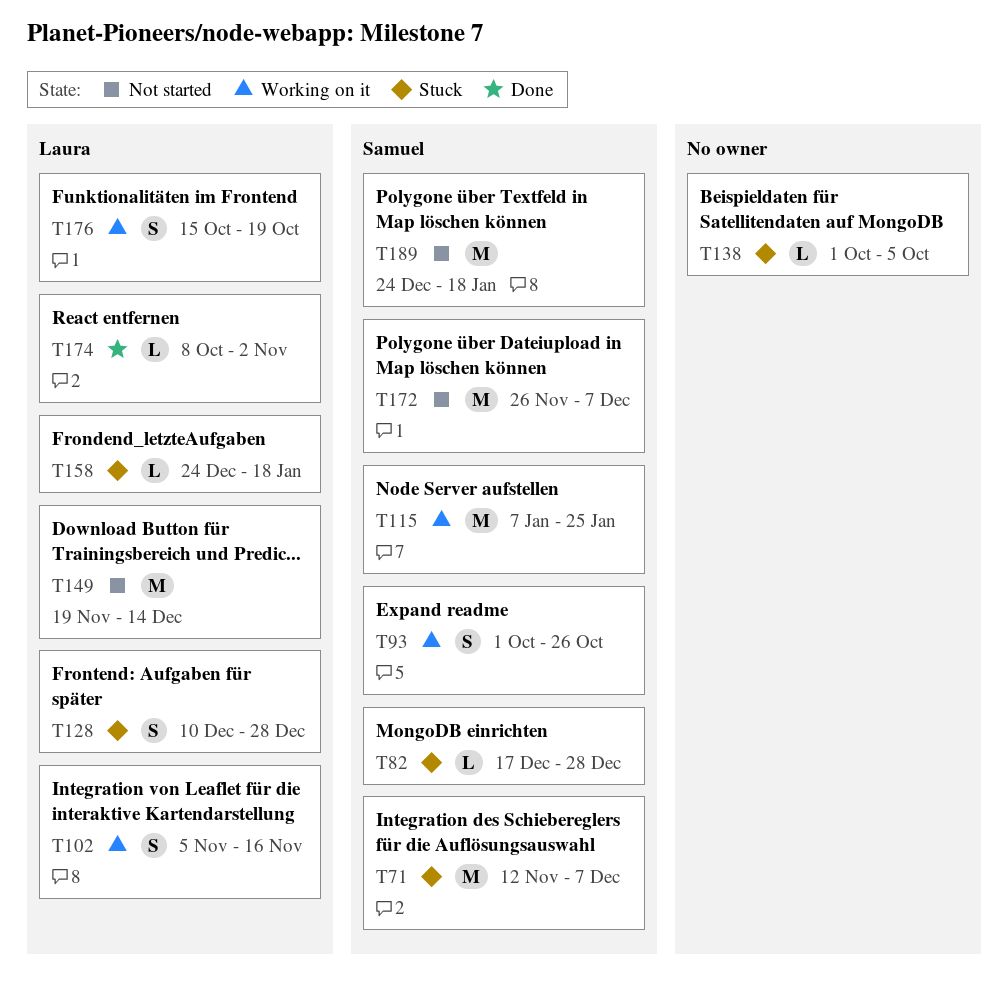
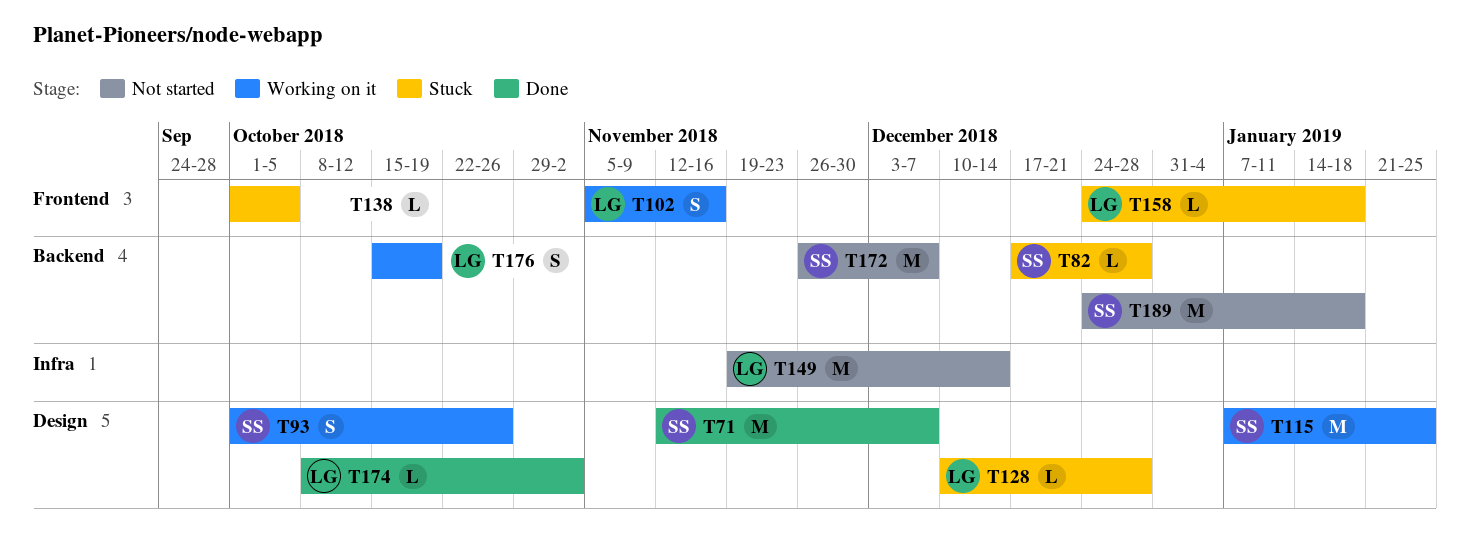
T71, status: Stuck -> Done
T128, estimate: S -> L

